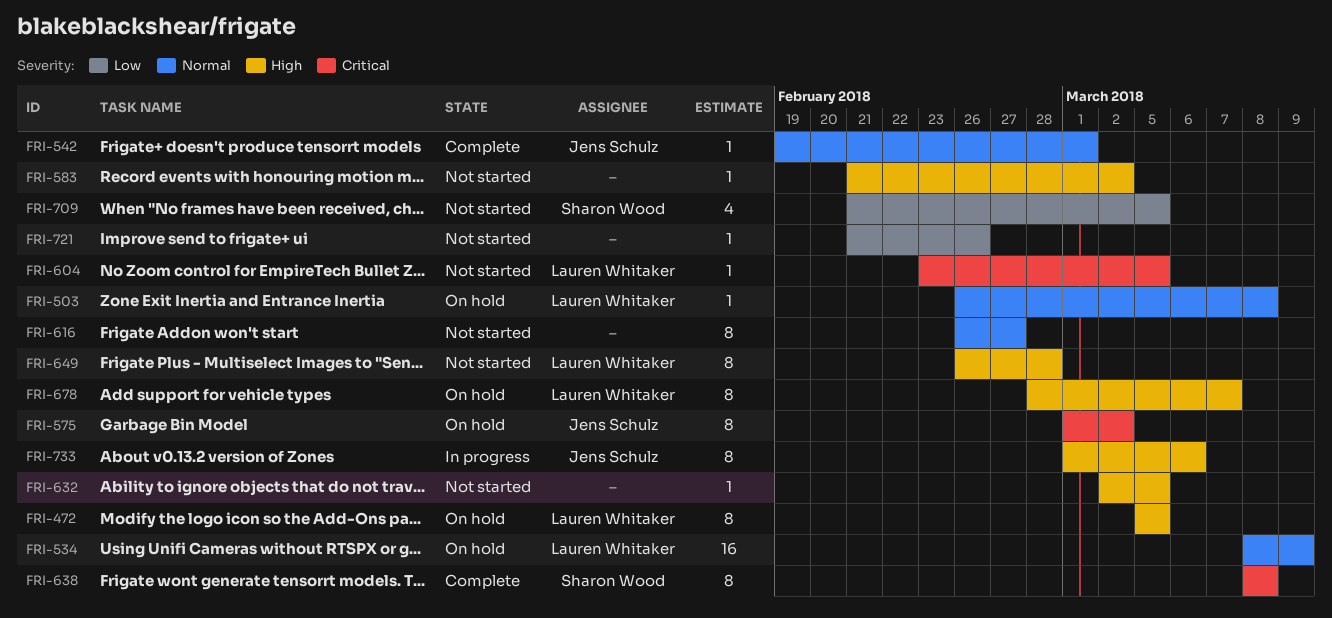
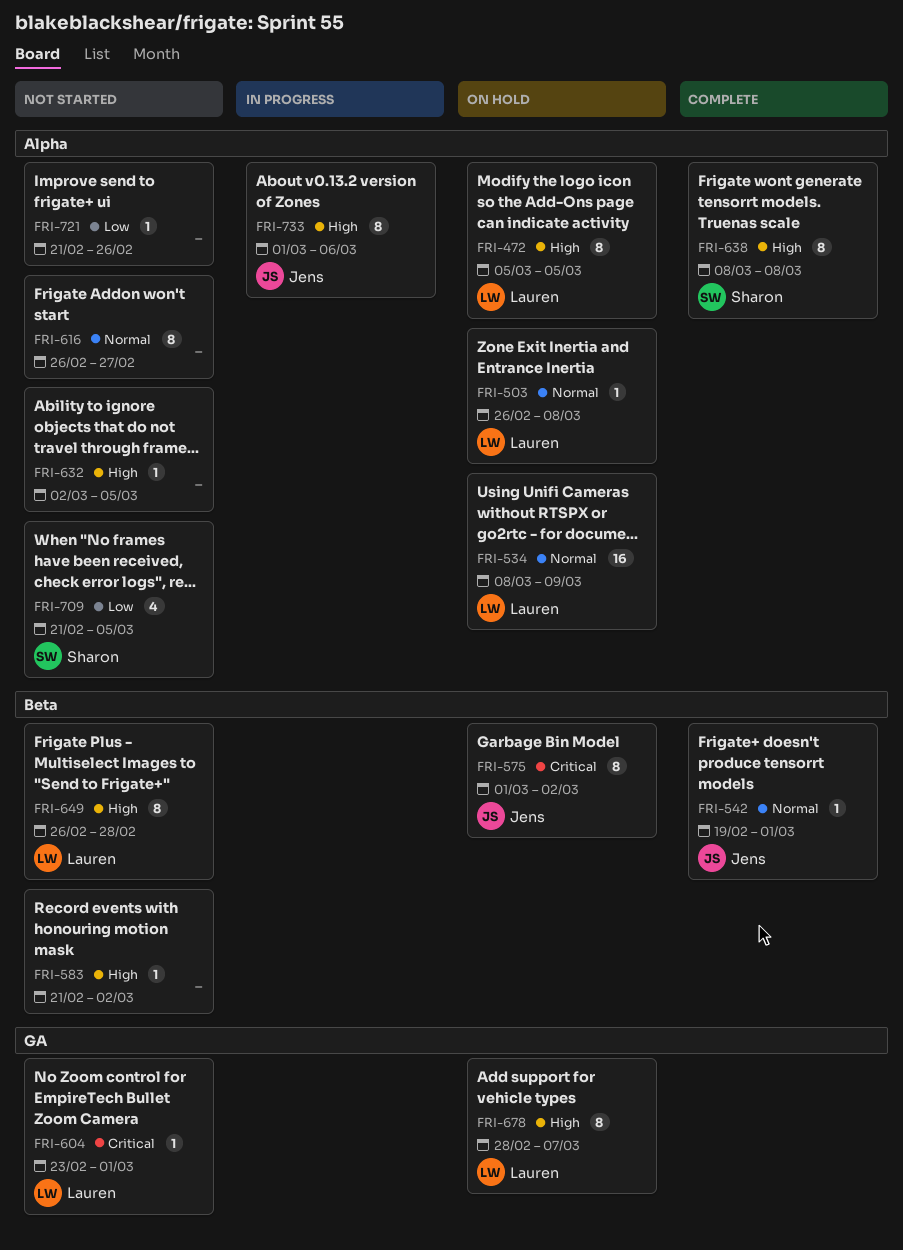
FRI-604, due: Mar 5 -> Mar 1
FRI-638, priority: Critical -> High

